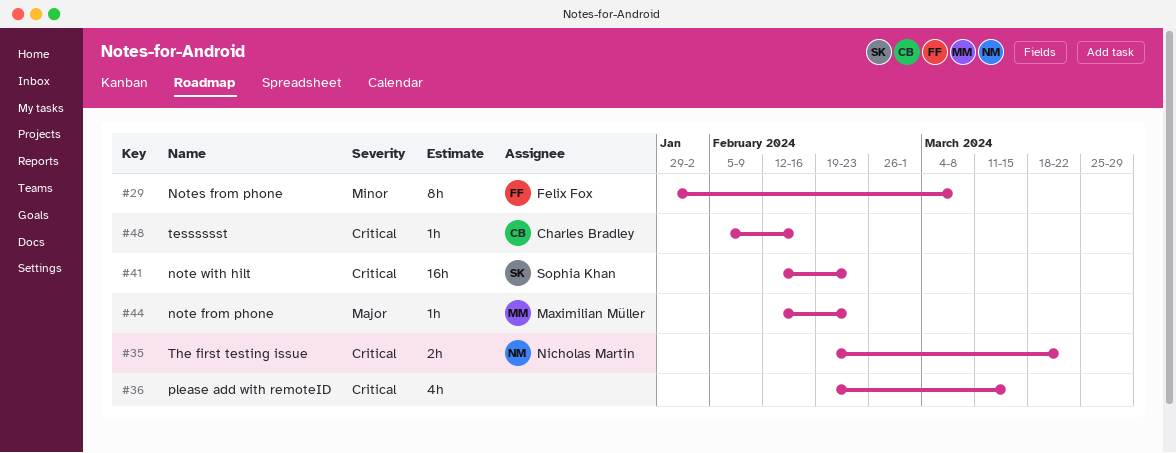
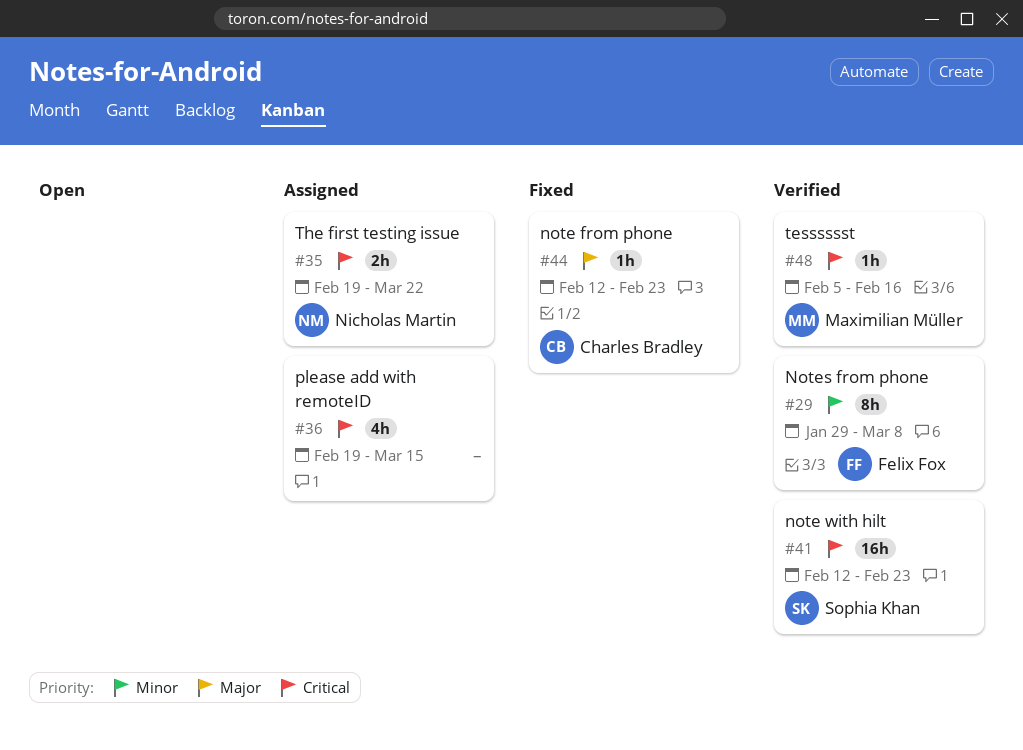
#44, owner: Maximilian Müller -> Charles Bradley
#48, owner: Charles Bradley -> Maximilian Müller

